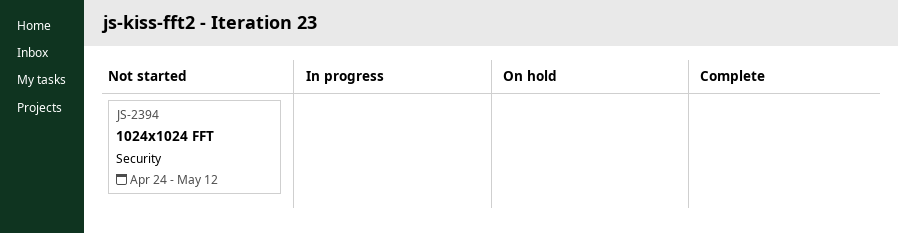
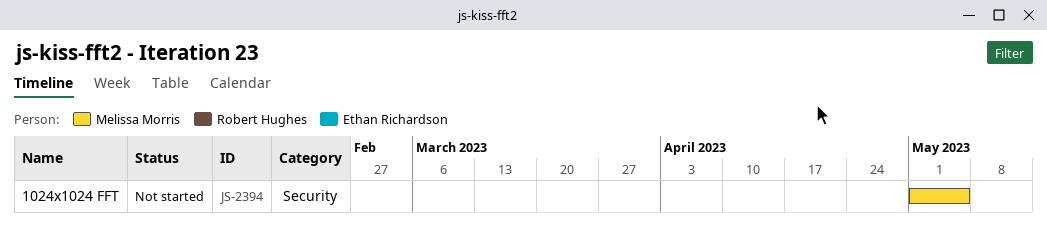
JS-2394, start: Apr 24 -> May 1
JS-2394, due: May 12 -> May 5

